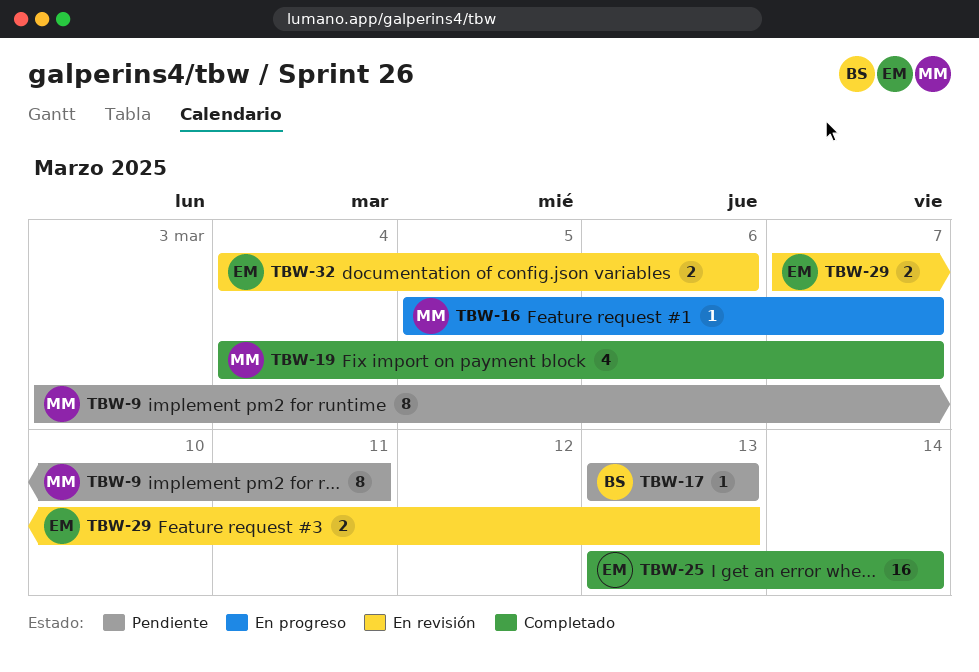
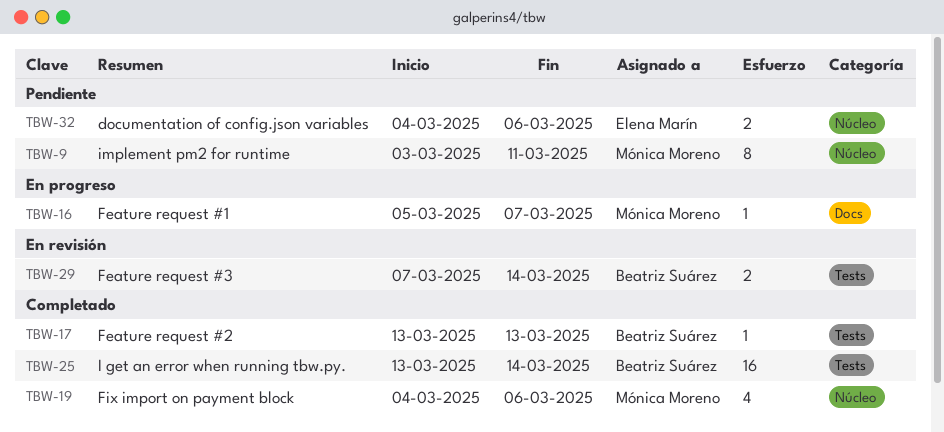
TBW-17, status: Pendiente -> Completado
TBW-19, due: Mar 7 -> Mar 6
TBW-25, owner: Elena Marín -> Beatriz Suárez
TBW-29, owner: Elena Marín -> Beatriz Suárez
TBW-29, due: Mar 13 -> Mar 14
TBW-32, status: En revisión -> Pendiente

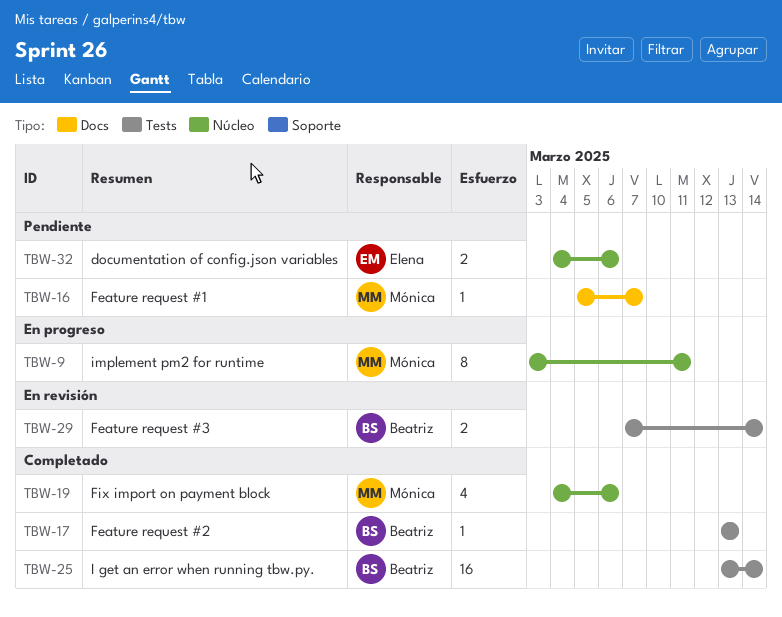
TBW-9, status: Pendiente -> En progreso
TBW-16, status: En progreso -> Pendiente

